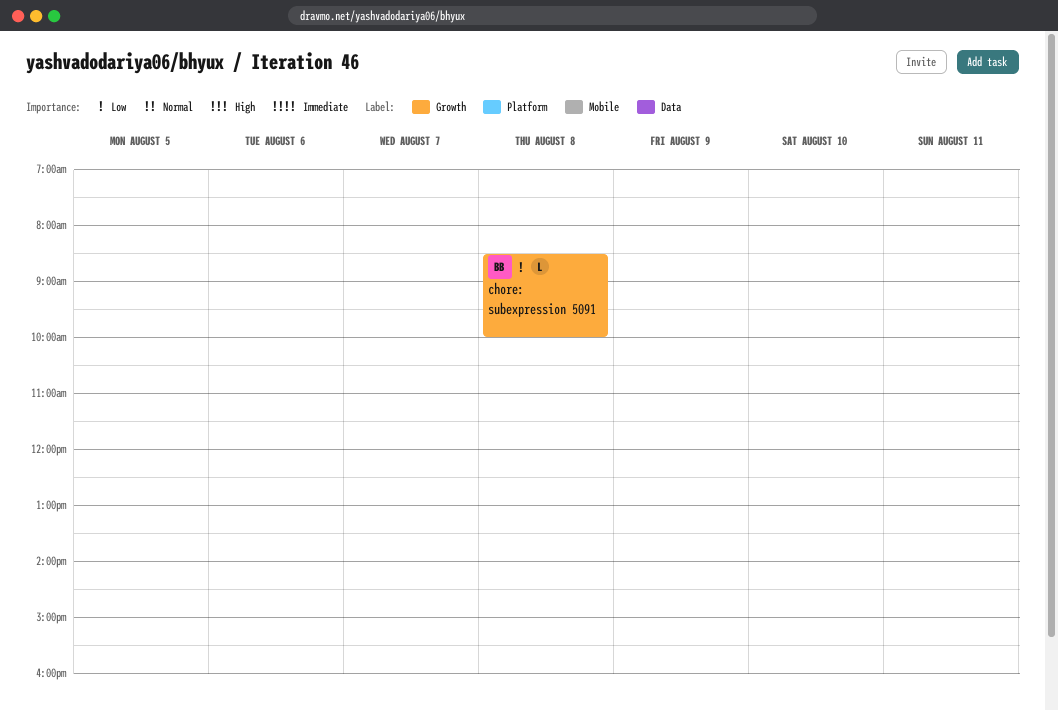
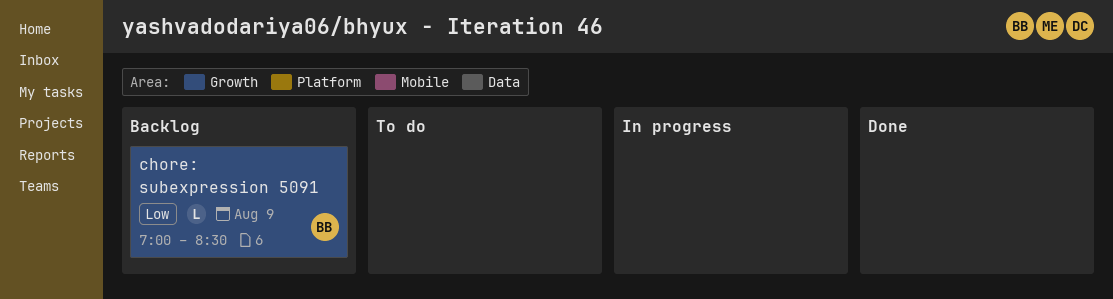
chore: subexpression 5091, day: Aug 8 -> Aug 9
chore: subexpression 5091, begins: 08:30 -> 07:00
chore: subexpression 5091, ends: 10:00 -> 08:30

